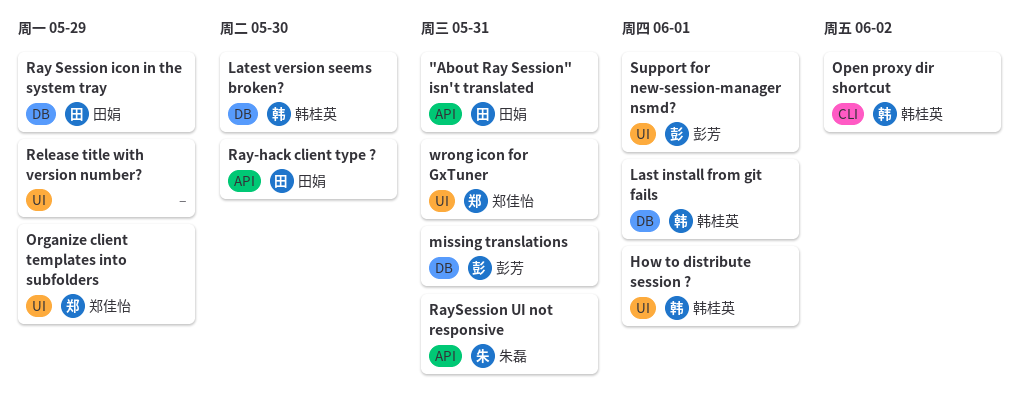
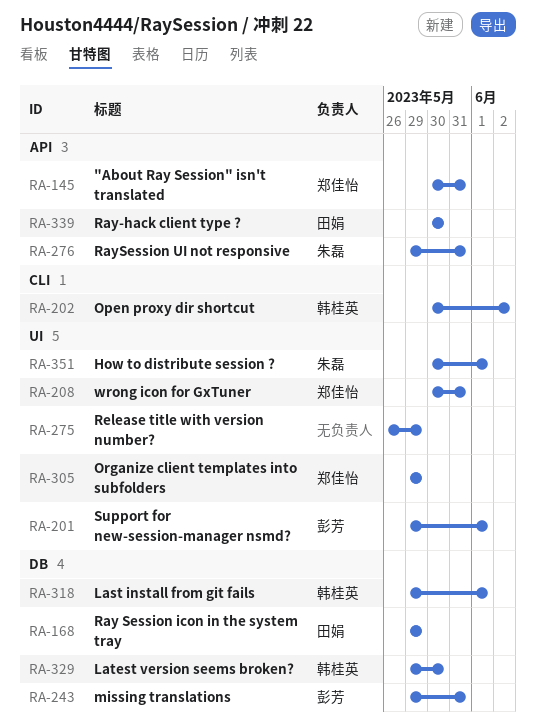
"About Ray Session" isn't translated, owner: 田娟 -> 郑佳怡
How to distribute session ?, owner: 韩桂英 -> 朱磊

